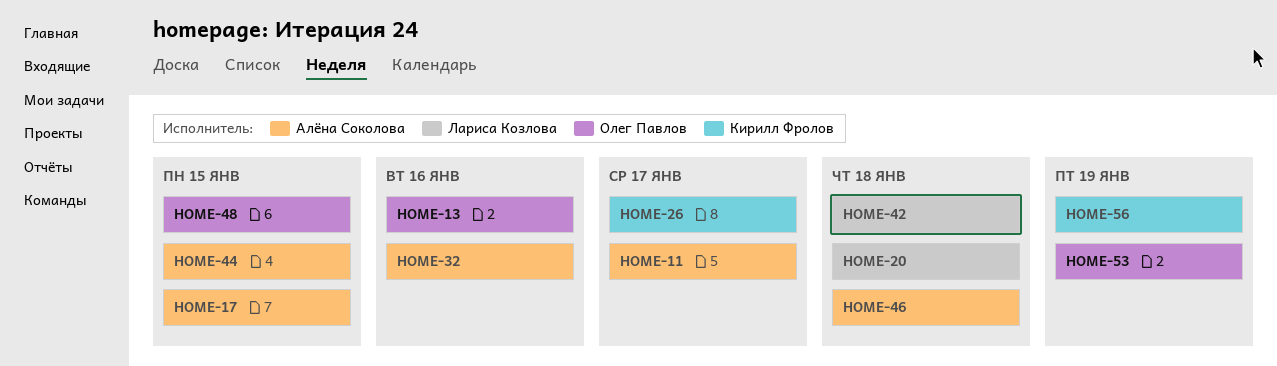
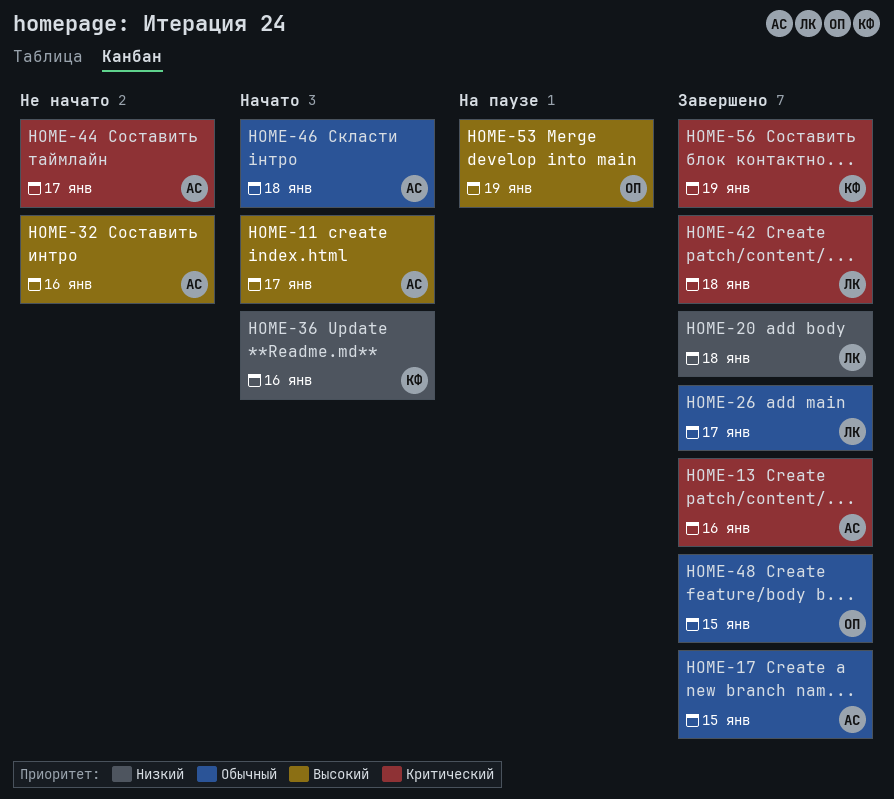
HOME-13, owner: Олег Павлов -> Алёна Соколова
HOME-26, owner: Кирилл Фролов -> Лариса Козлова
HOME-36: none -> present
HOME-44, due: Jan 15 -> Jan 17

